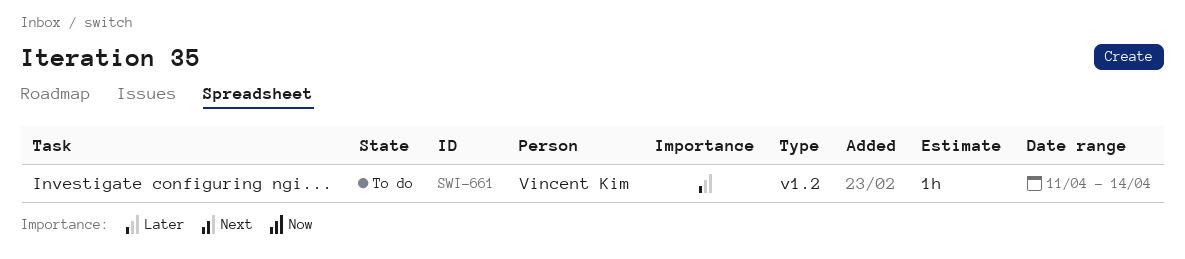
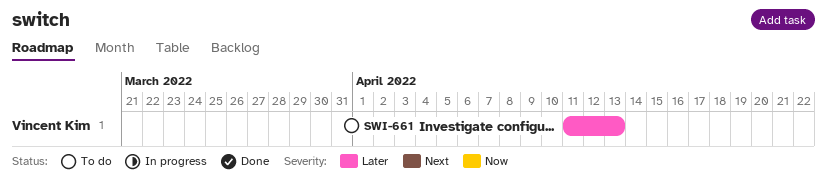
SWI-661, due: Apr 14 -> Apr 13

